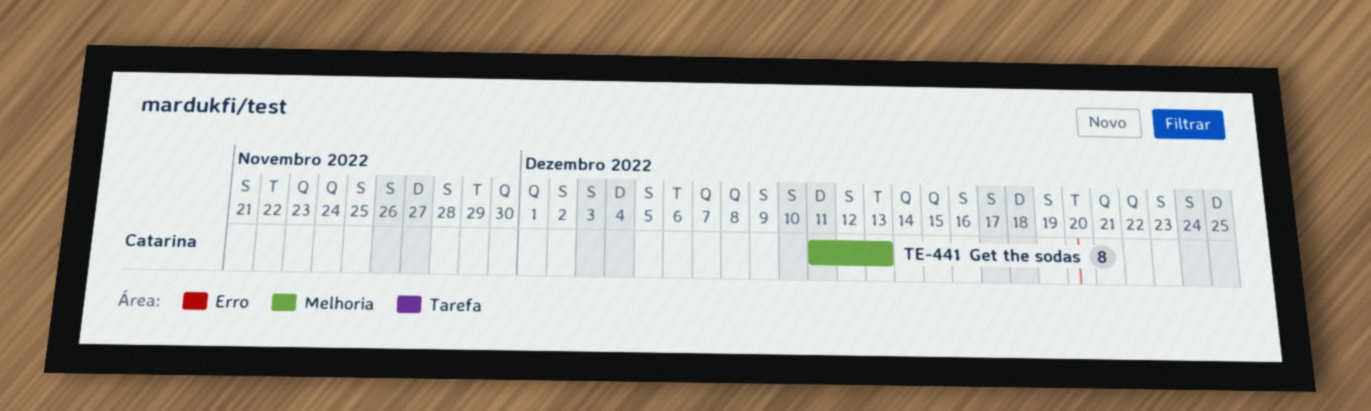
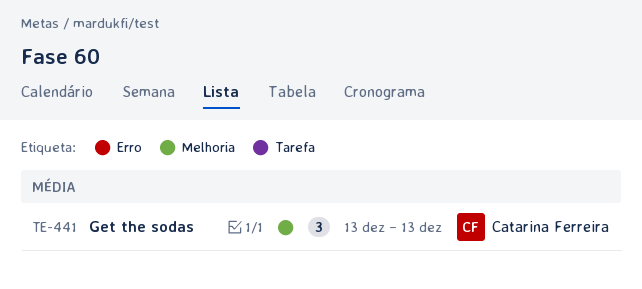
TE-441, estimate: 8 -> 3
TE-441, start: Dec 11 -> Dec 13

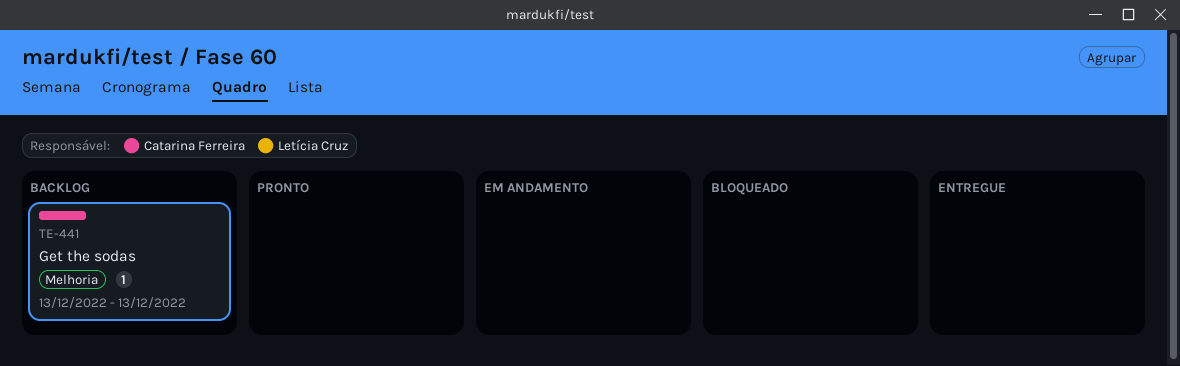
TE-441, estimate: 3 -> 1

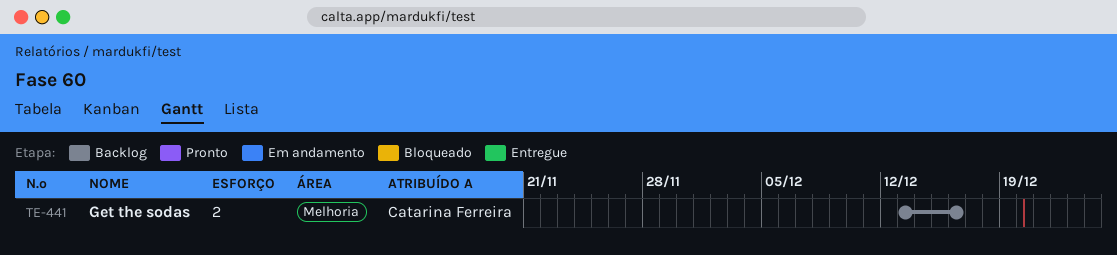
TE-441, estimate: 1 -> 2
TE-441, due: Dec 13 -> Dec 16

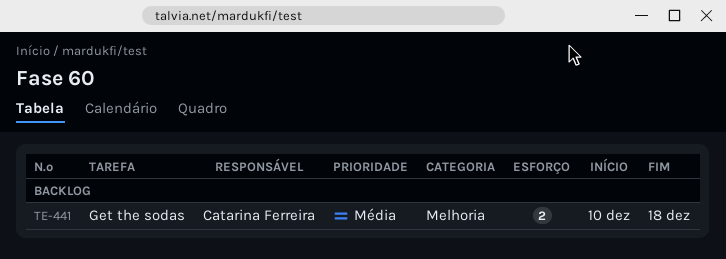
TE-441, start: Dec 13 -> Dec 10
TE-441, due: Dec 16 -> Dec 18

